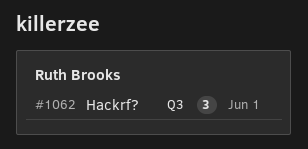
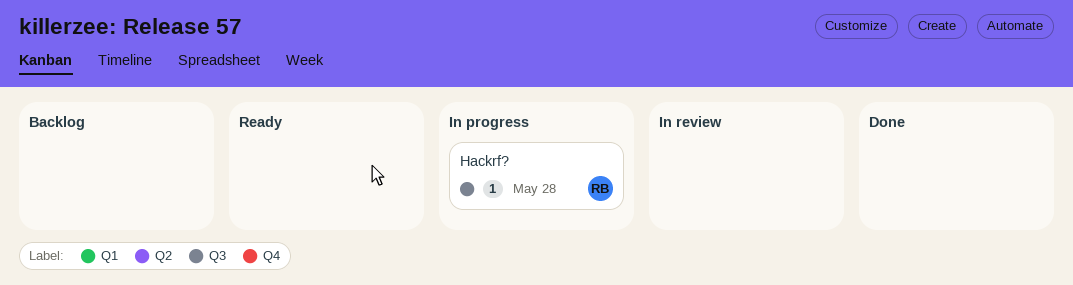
Hackrf?, estimate: 3 -> 1
Hackrf?, due: Jun 1 -> May 28

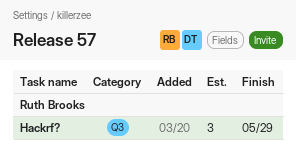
Hackrf?, estimate: 1 -> 3
Hackrf?, due: May 28 -> May 29

